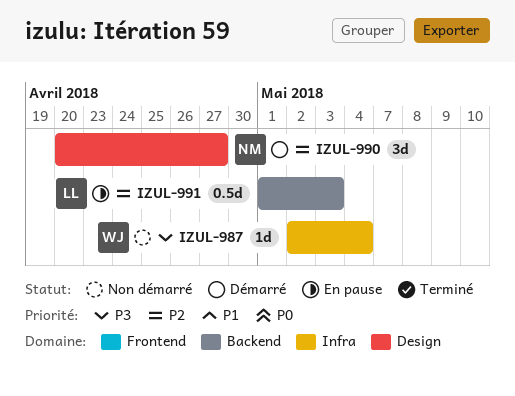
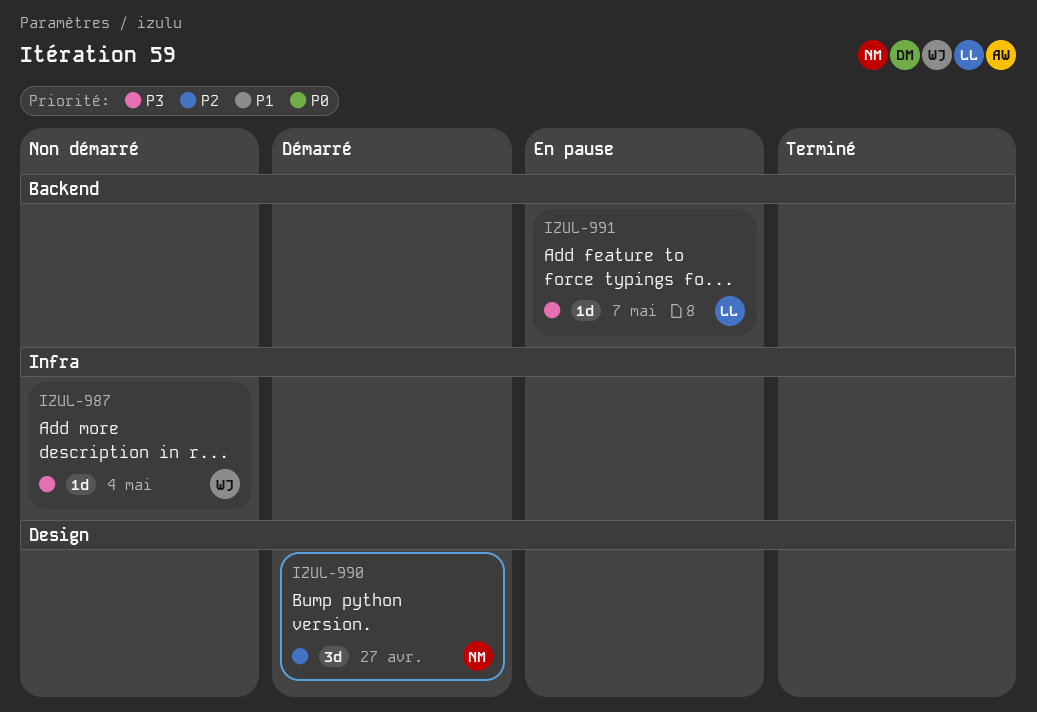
IZUL-991, priority: P2 -> P3
IZUL-991, estimate: 0.5d -> 1d
IZUL-991, due: May 3 -> May 7

